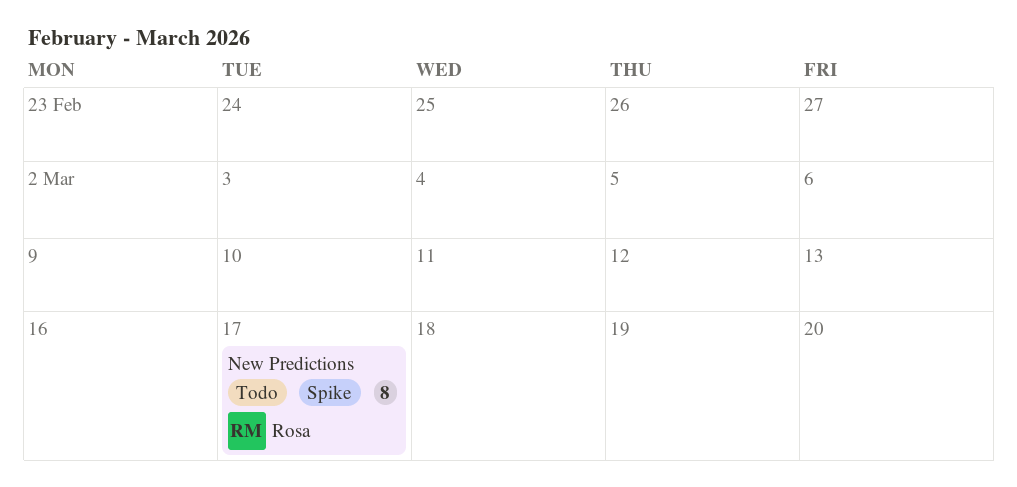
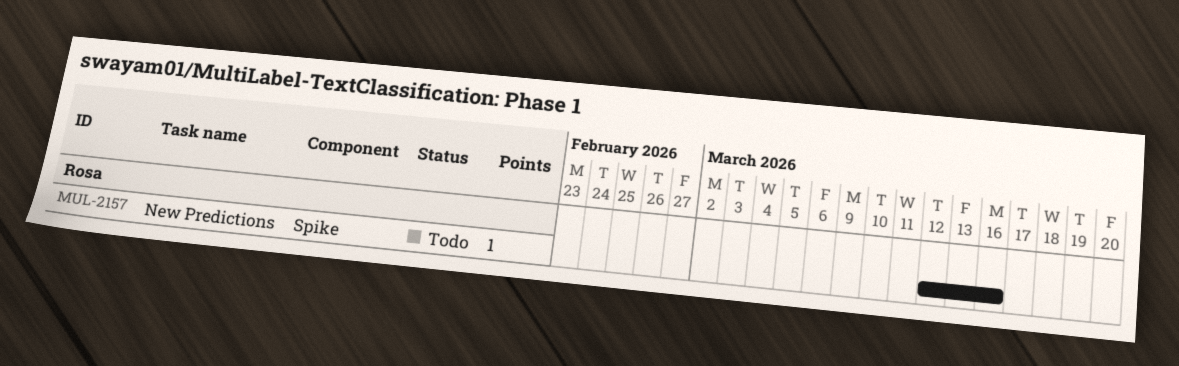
New Predictions, estimate: 8 -> 1
New Predictions, due: Mar 17 -> Mar 16

